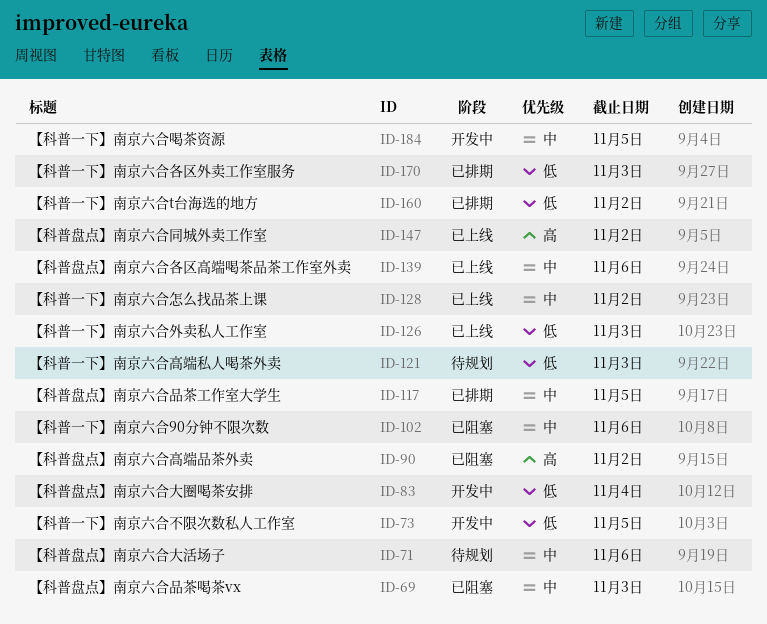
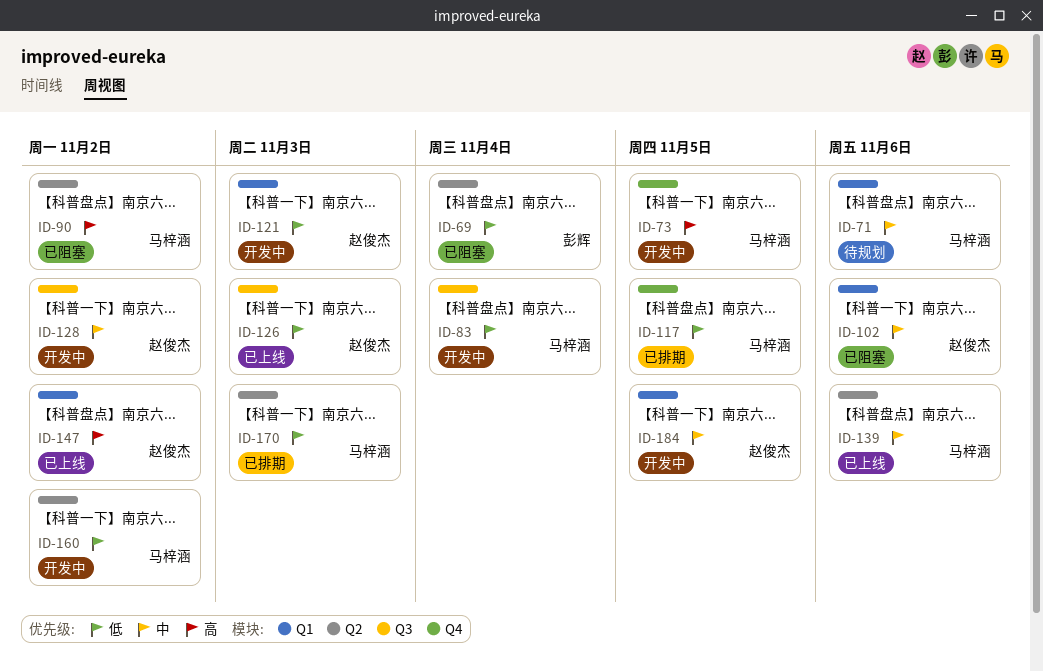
ID-69, priority: 中 -> 低
ID-69, due: Nov 3 -> Nov 4
ID-73, priority: 低 -> 高
ID-117, priority: 中 -> 低
ID-121, status: 待规划 -> 开发中
ID-128, status: 已上线 -> 开发中
ID-160, status: 已排期 -> 开发中

